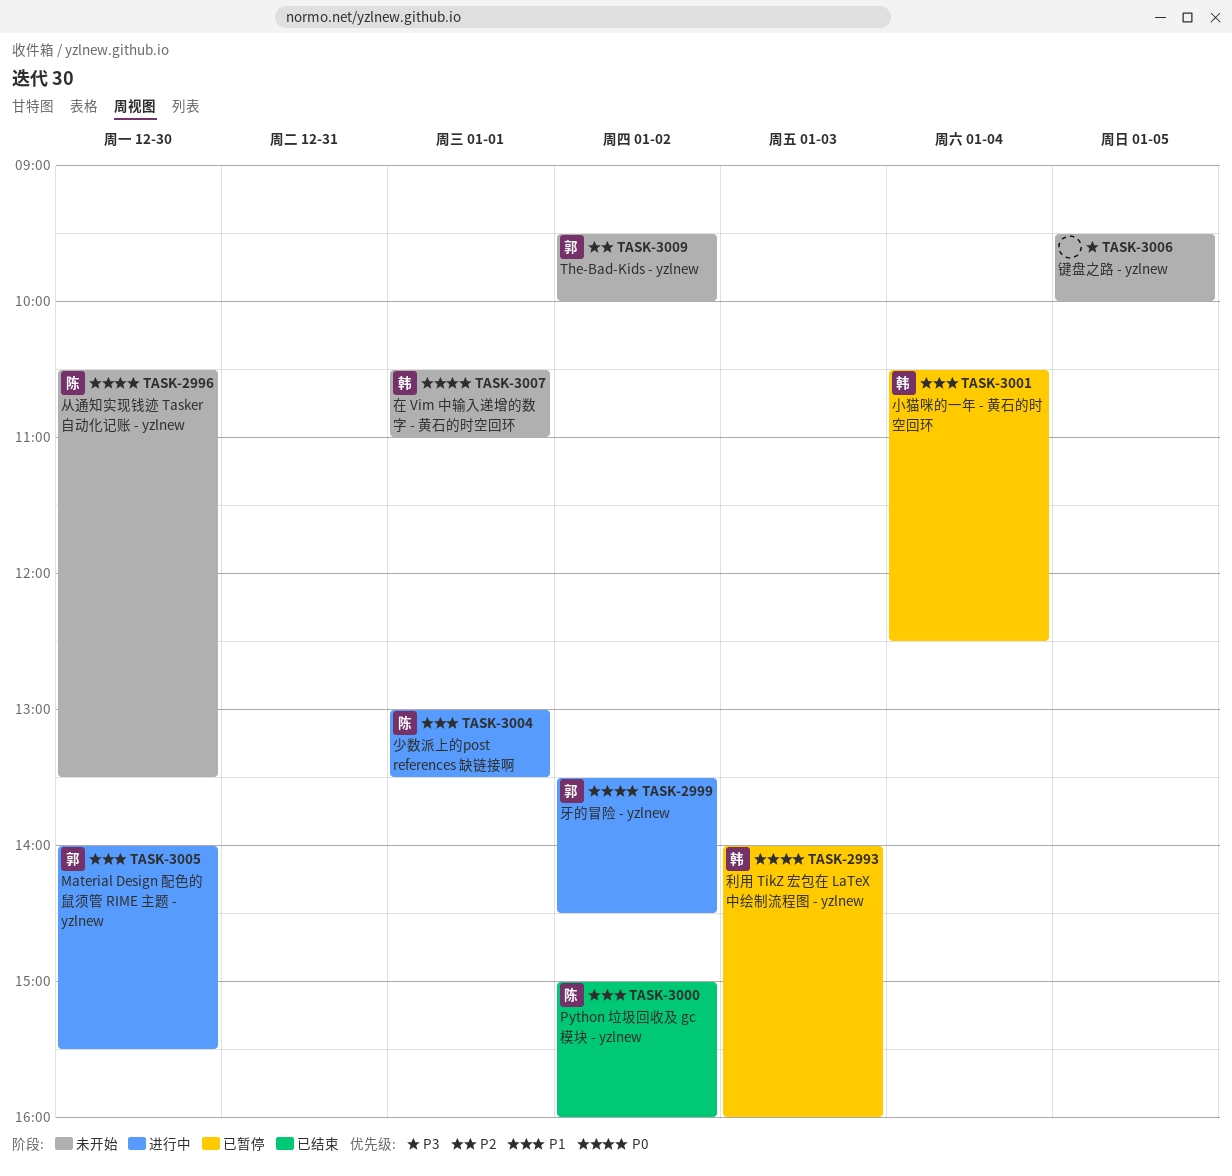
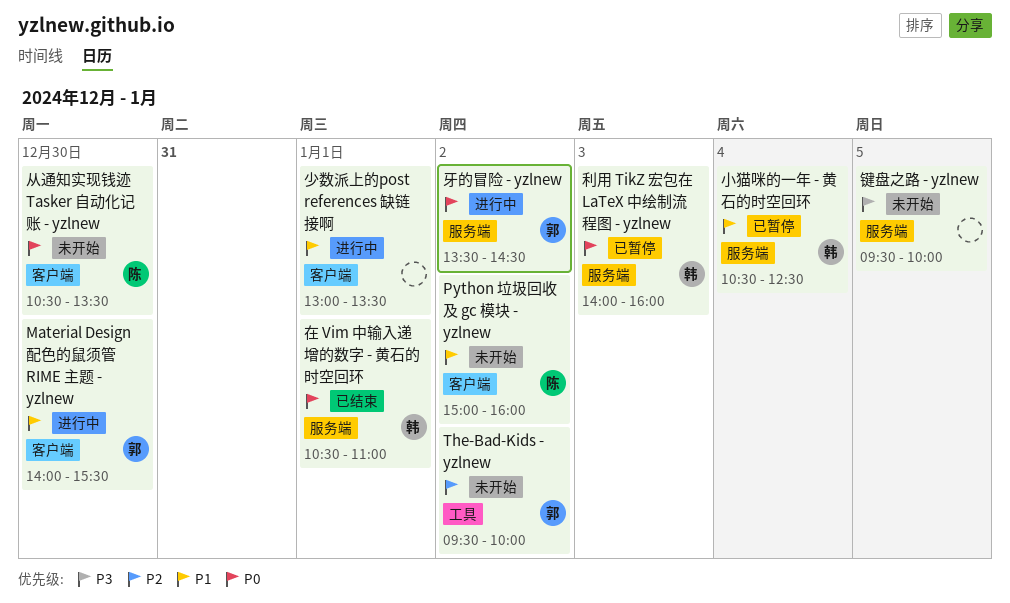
Python 垃圾回收及 gc 模块 - yzlnew, status: 已结束 -> 未开始
在 Vim 中输入递增的数字 - 黄石的时空回环, status: 未开始 -> 已结束
少数派上的post references 缺链接啊, owner: 陈 -> none

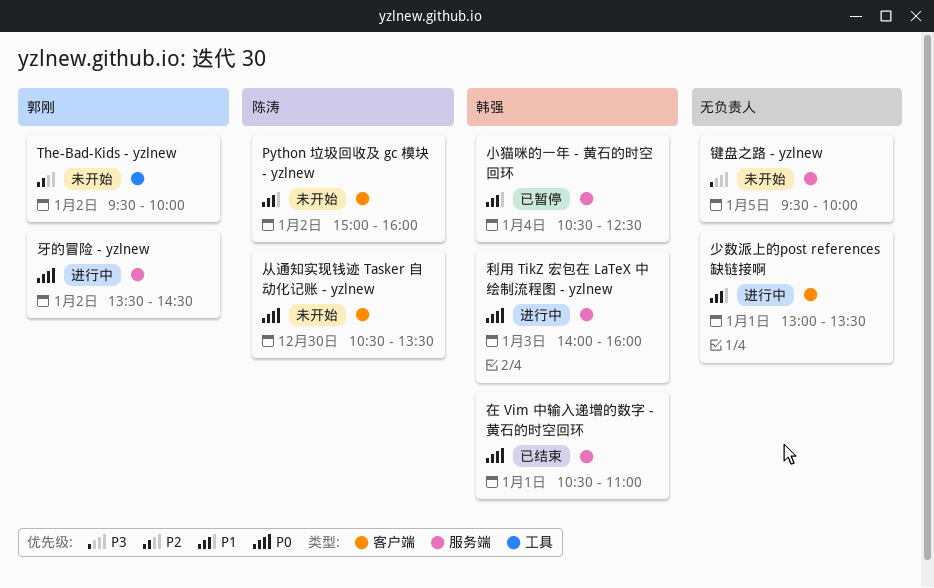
Material Design 配色的鼠须管 RIME 主题 - yzlnew: present -> none
利用 TikZ 宏包在 LaTeX 中绘制流程图 - yzlnew, status: 已暂停 -> 进行中

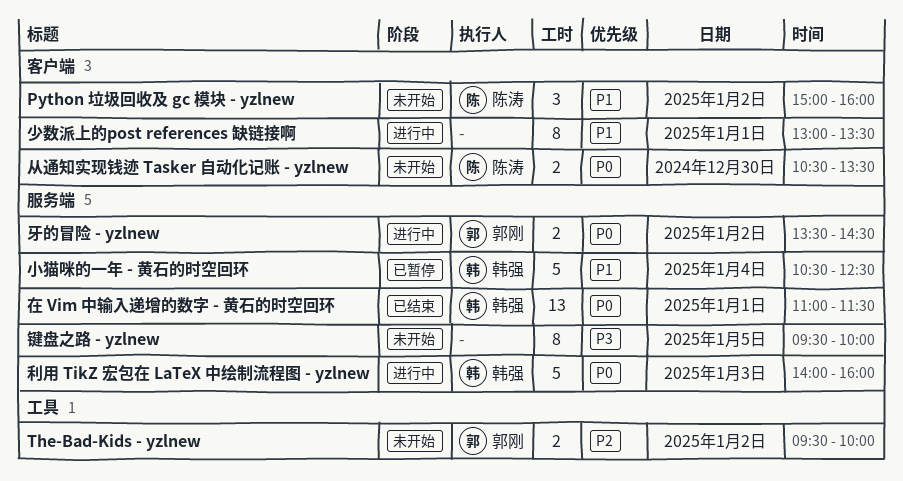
在 Vim 中输入递增的数字 - 黄石的时空回环, begins: 10:30 -> 11:00
在 Vim 中输入递增的数字 - 黄石的时空回环, ends: 11:00 -> 11:30

